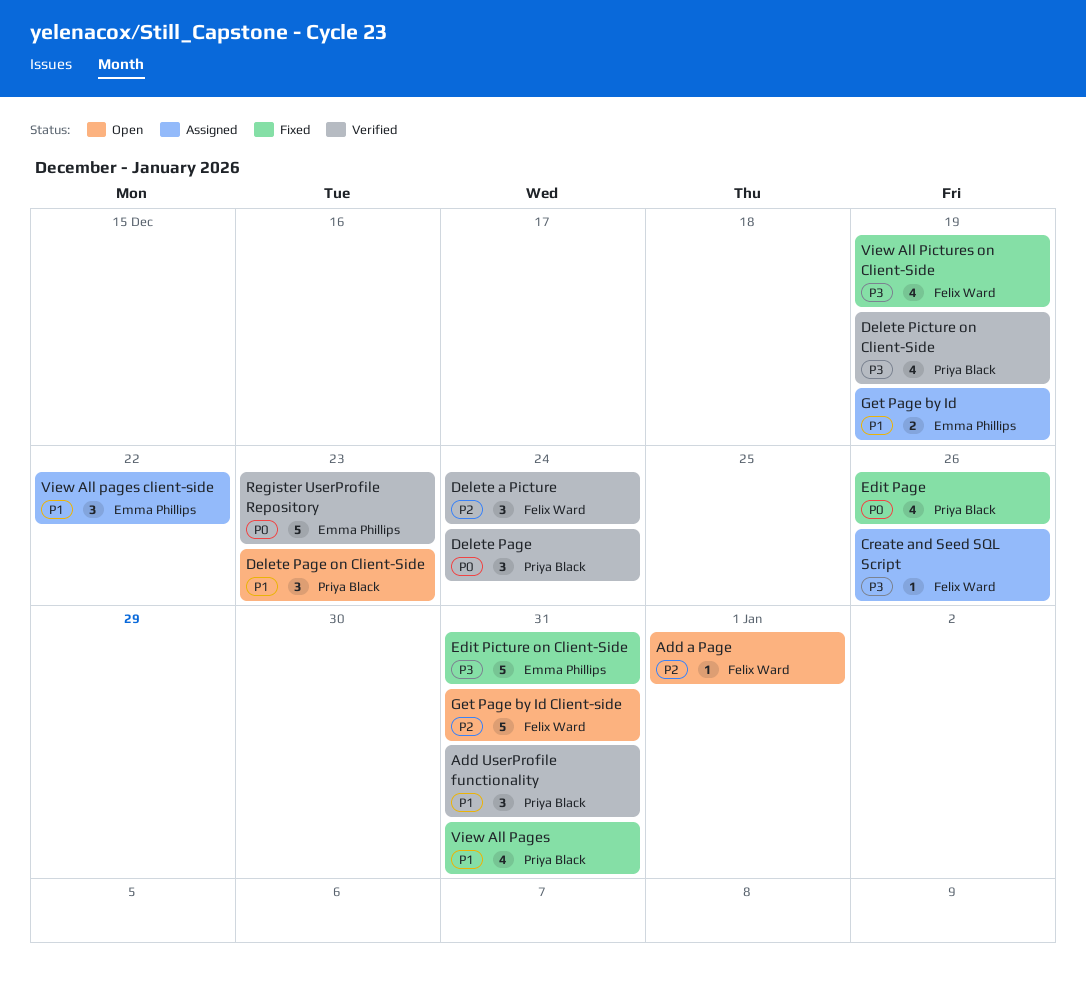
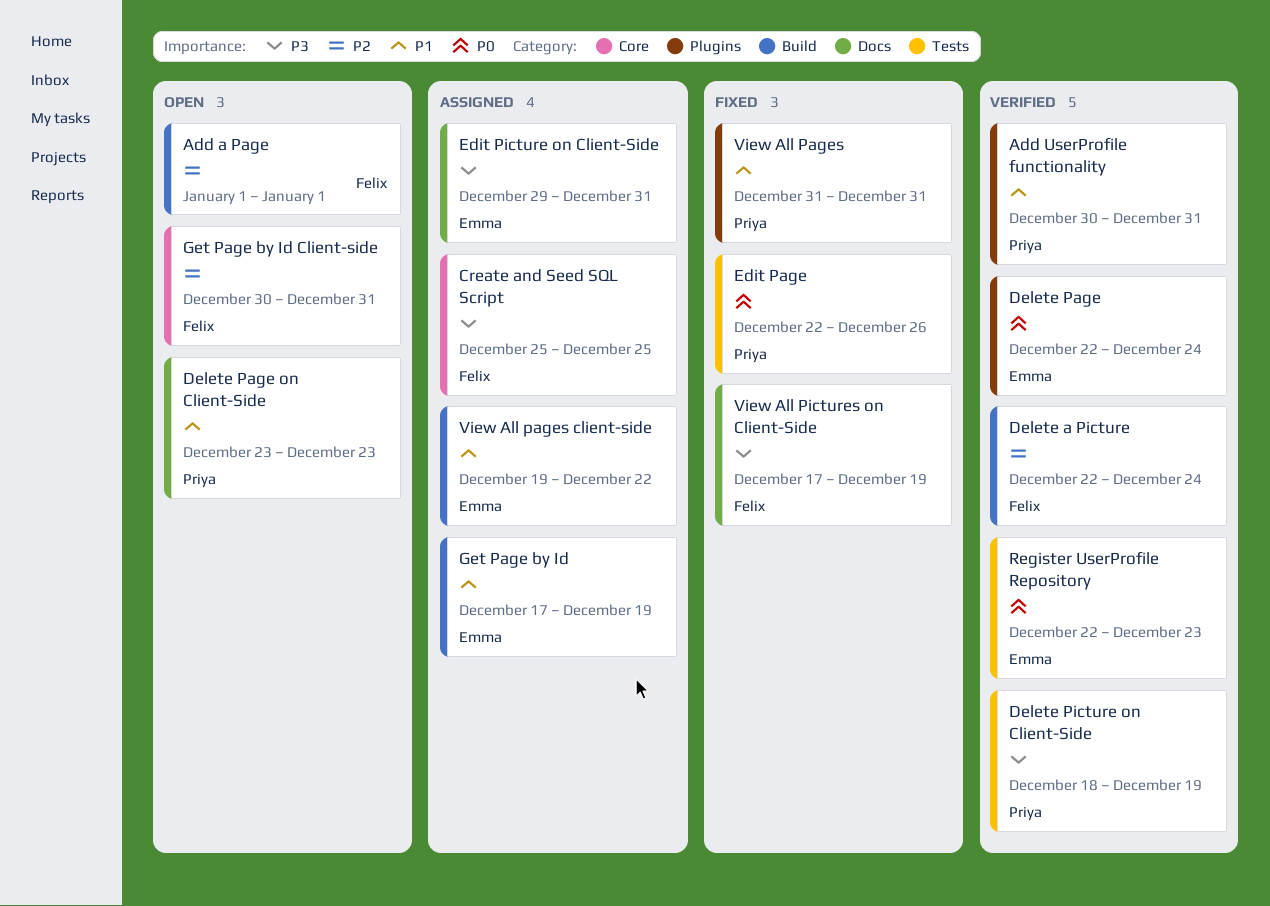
Create and Seed SQL Script, due: Dec 26 -> Dec 25
Delete Page, owner: Priya Black -> Emma Phillips
Edit Picture on Client-Side, status: Fixed -> Assigned

